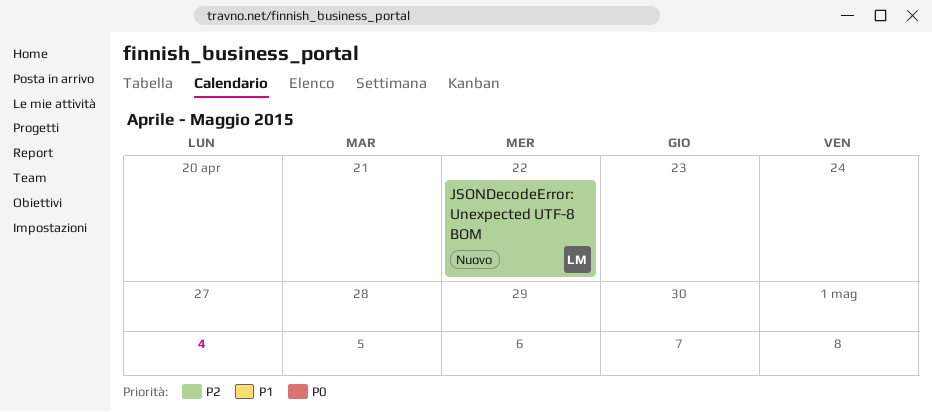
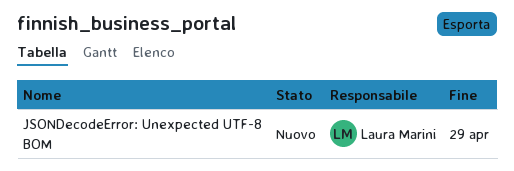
JSONDecodeError: Unexpected UTF-8 BOM, due: Apr 22 -> Apr 29

